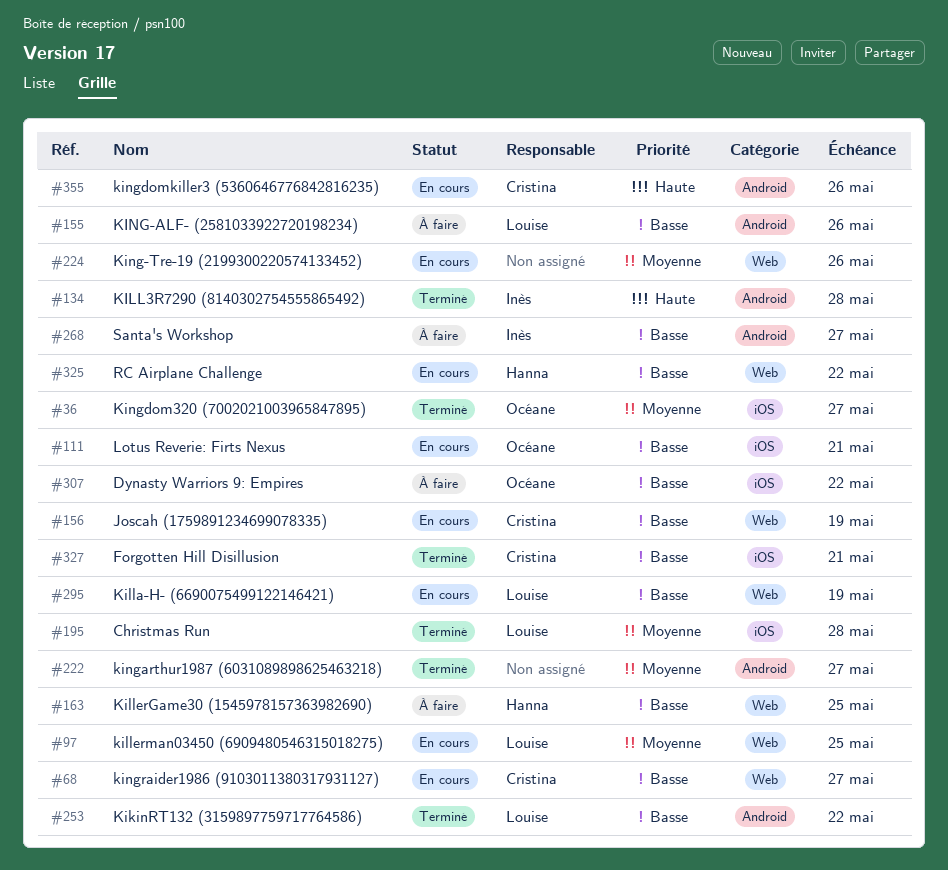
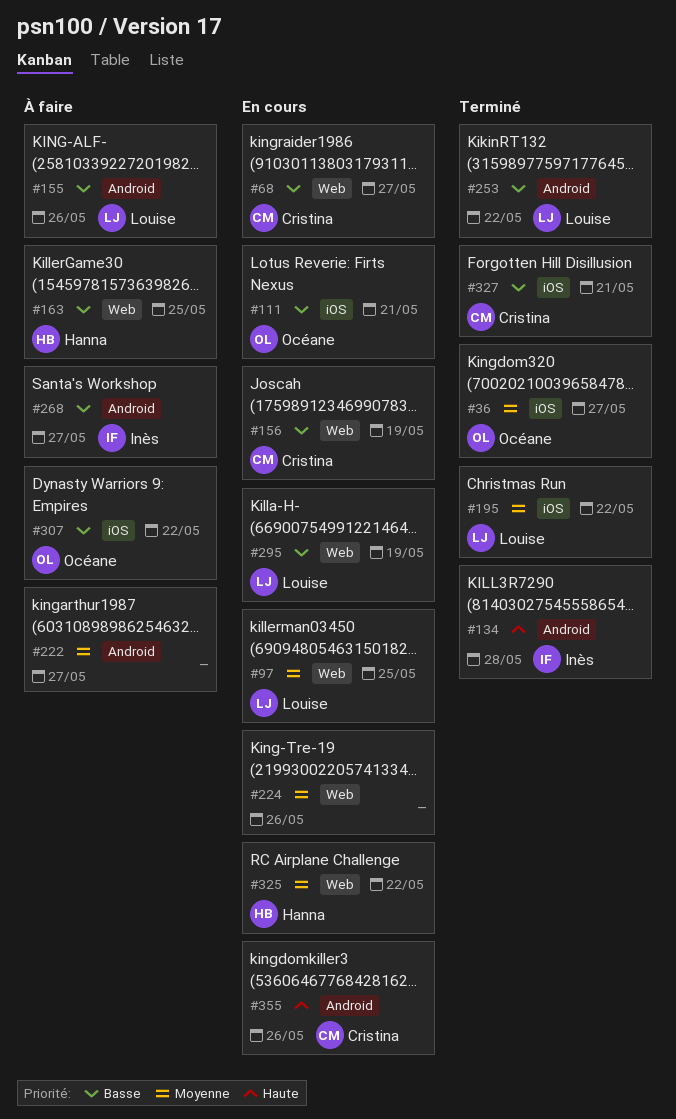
#195, due: May 28 -> May 22
#222, status: Terminé -> À faire
#325, priority: Basse -> Moyenne

